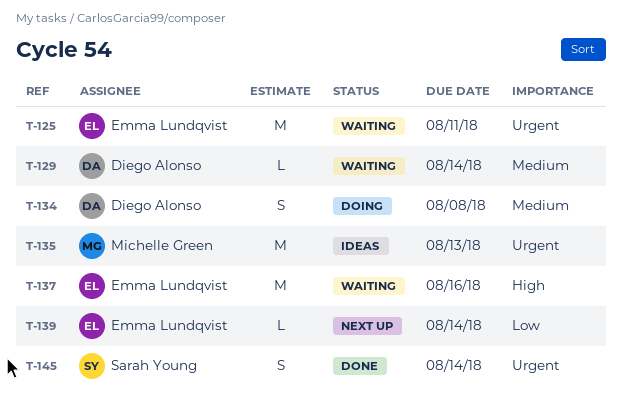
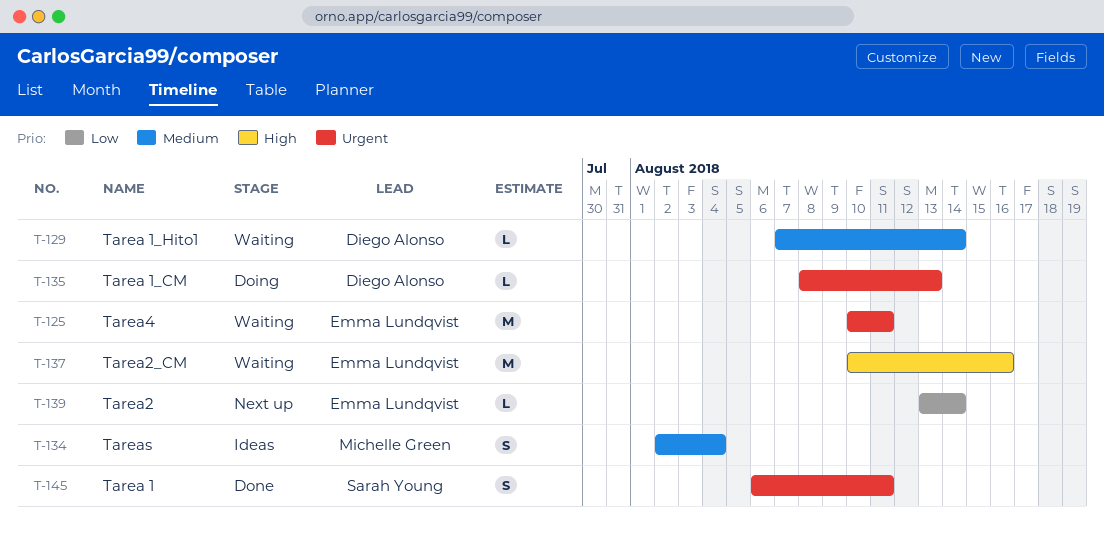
T-134, status: Doing -> Ideas
T-134, owner: Diego Alonso -> Michelle Green
T-134, due: Aug 8 -> Aug 4
T-135, status: Ideas -> Doing
T-135, owner: Michelle Green -> Diego Alonso
T-135, estimate: M -> L
T-145, due: Aug 14 -> Aug 11

